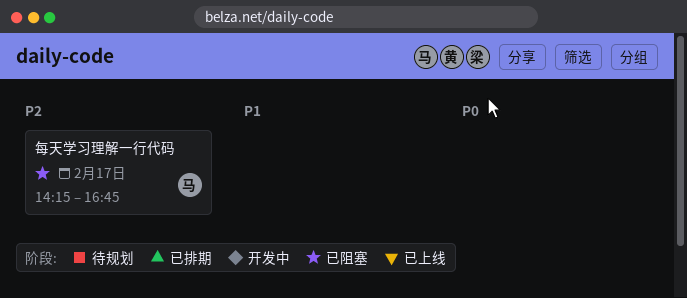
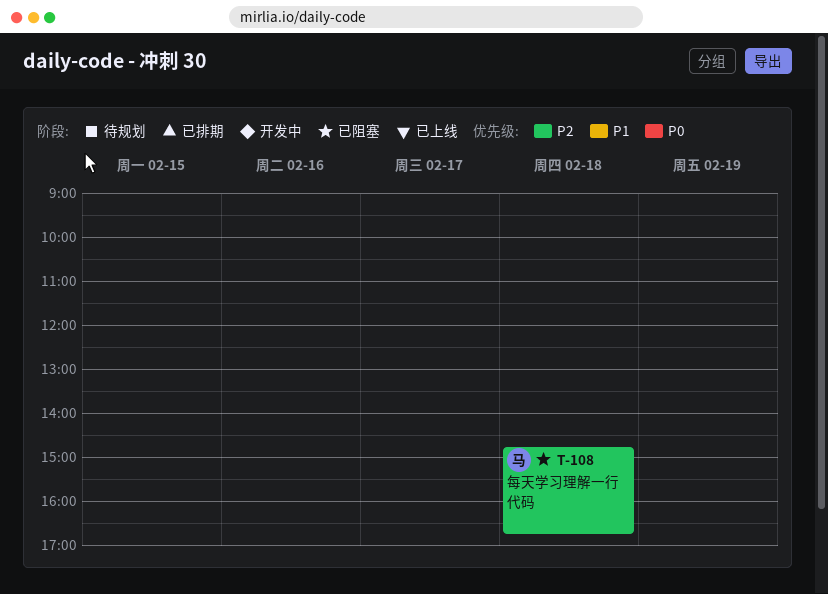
每天学习理解一行代码, day: Feb 17 -> Feb 18
每天学习理解一行代码, begins: 14:15 -> 14:45

